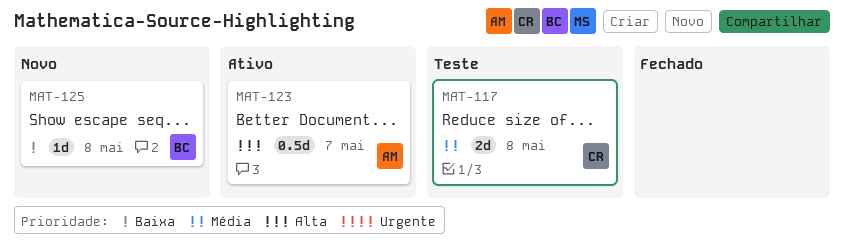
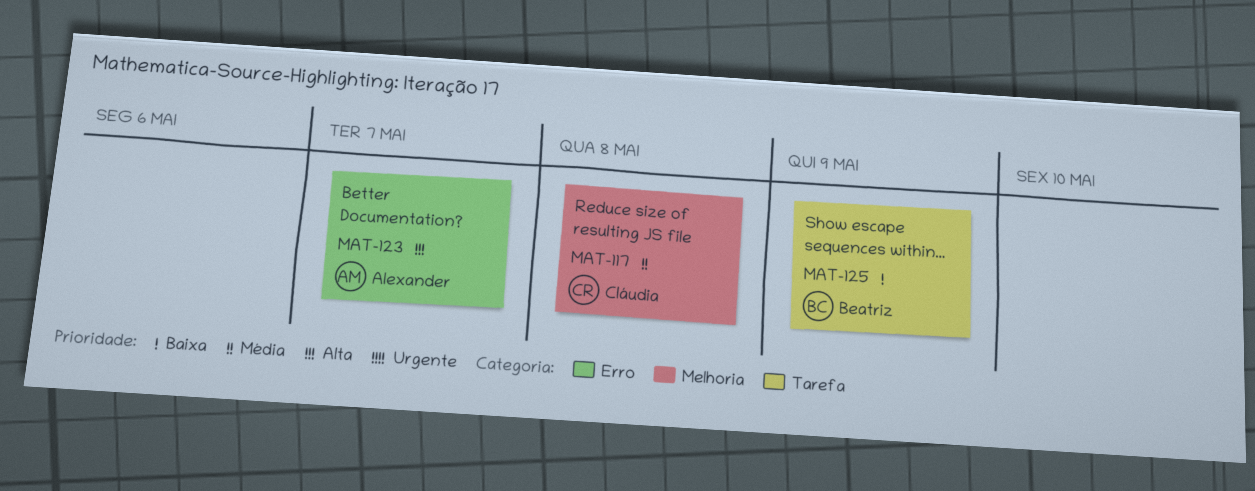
MAT-125, due: May 8 -> May 9

